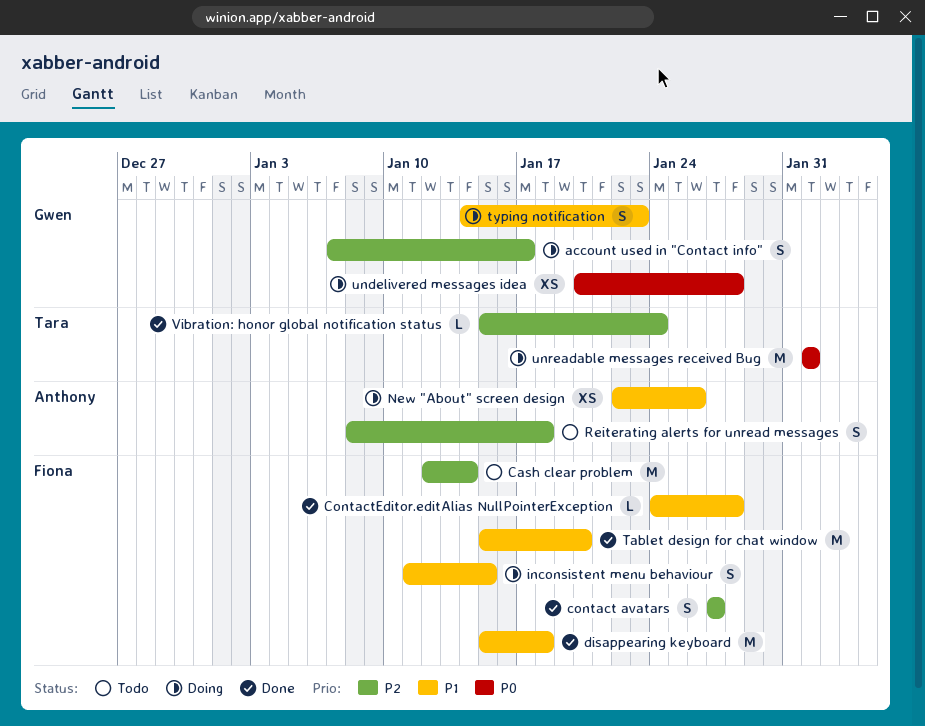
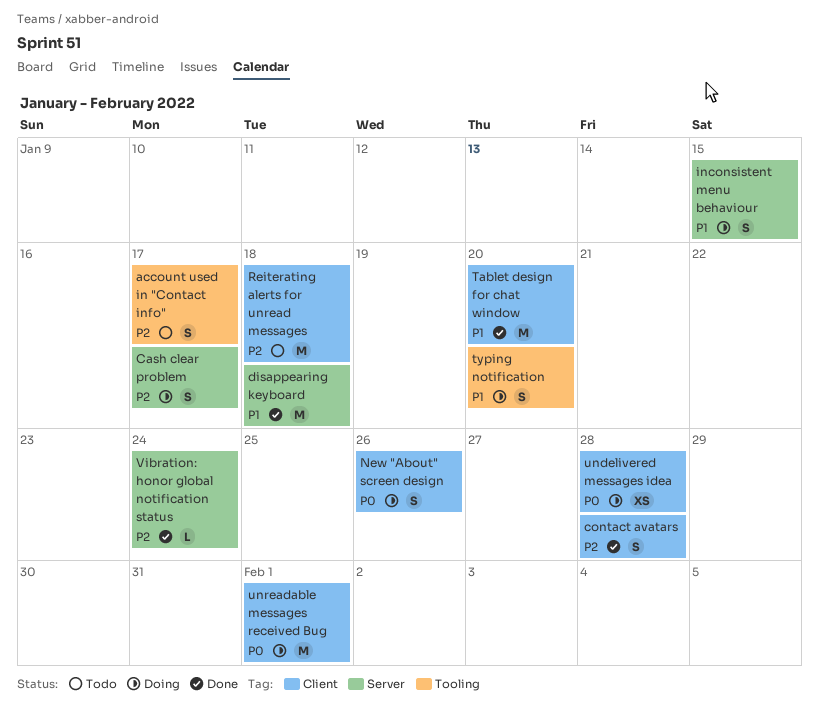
account used in "Contact info", status: Doing -> Todo
Cash clear problem, status: Todo -> Doing
Cash clear problem, estimate: M -> S
Cash clear problem, due: Jan 14 -> Jan 17
contact avatars, due: Jan 27 -> Jan 28
ContactEditor.editAlias NullPointerException: present -> none
New "About" screen design, priority: P1 -> P0
New "About" screen design, estimate: XS -> S
Reiterating alerts for unread messages, estimate: S -> M
typing notification, due: Jan 23 -> Jan 20

